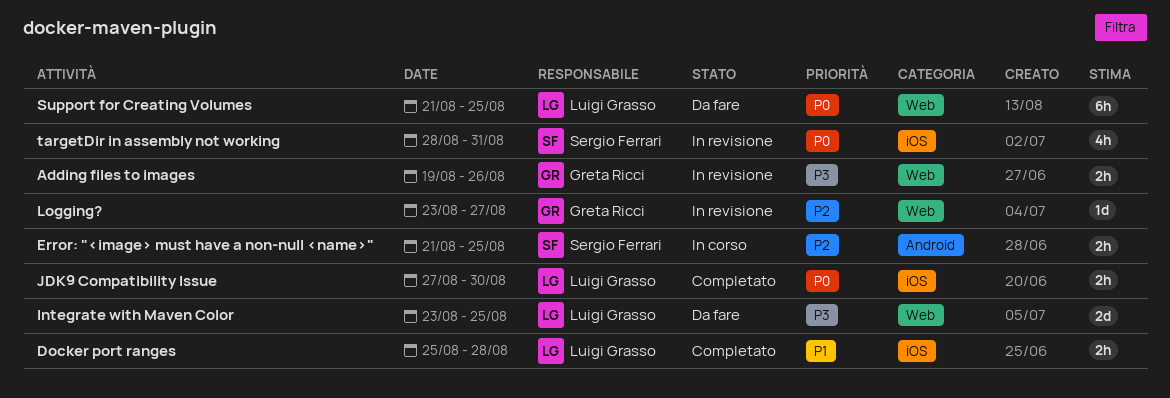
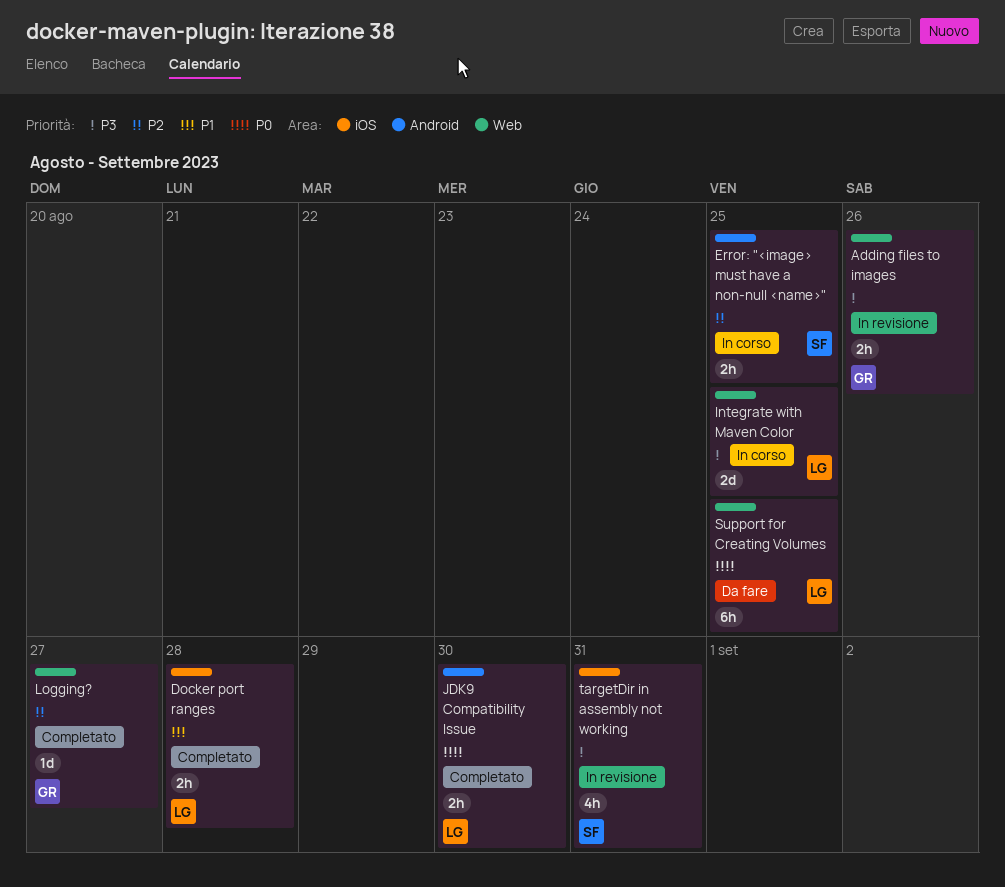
Integrate with Maven Color, status: Da fare -> In corso
JDK9 Compatibility Issue, label: iOS -> Android
Logging?, status: In revisione -> Completato
targetDir in assembly not working, priority: P0 -> P3

